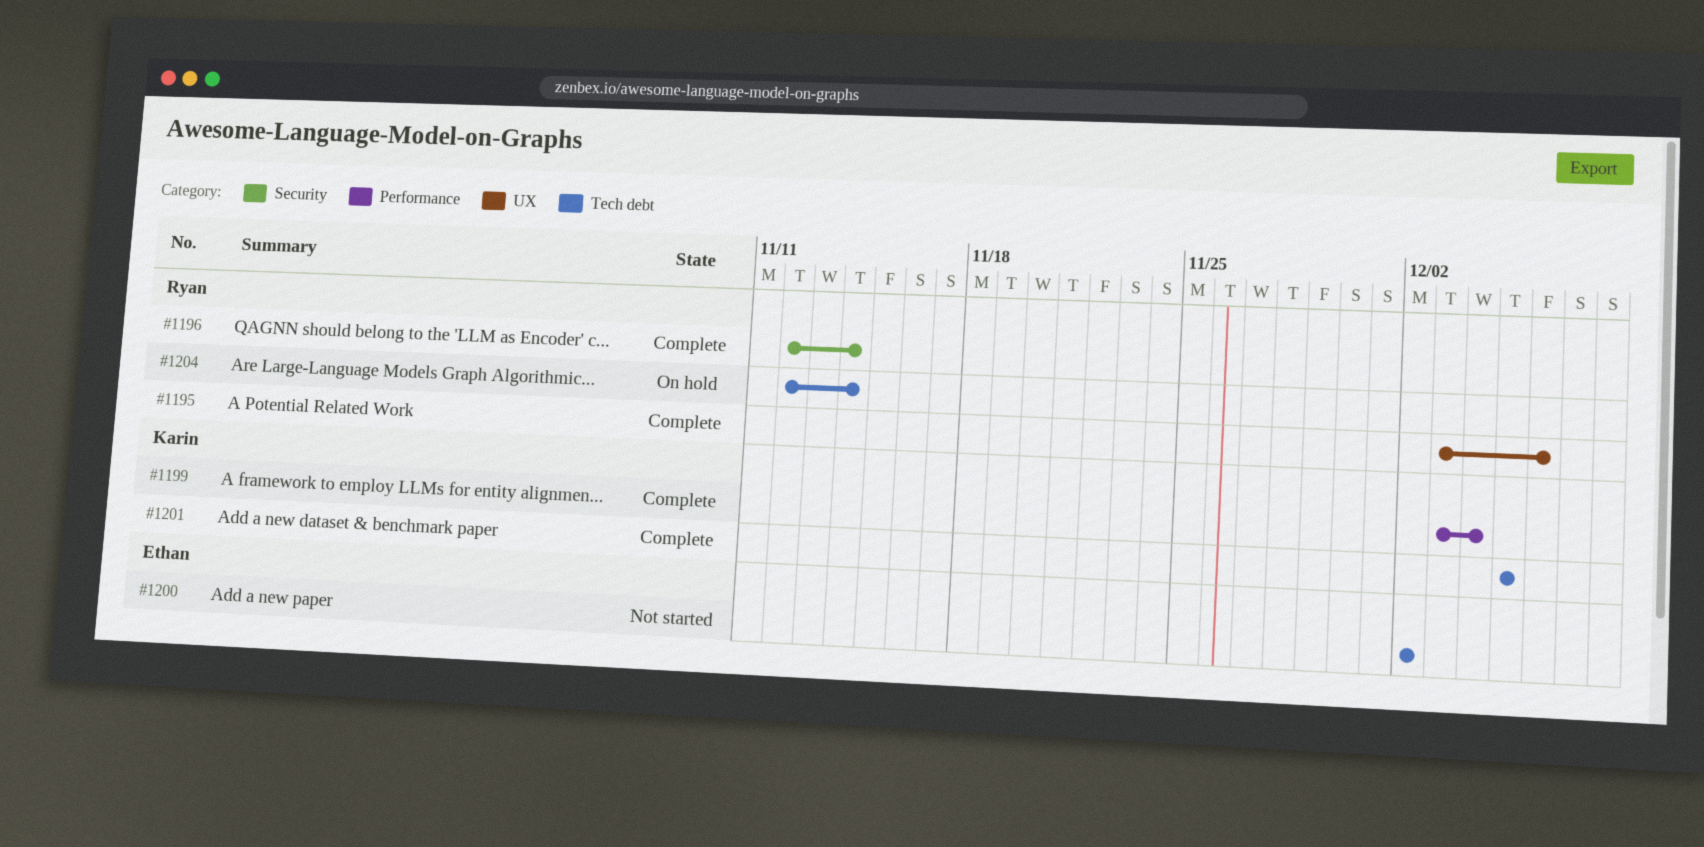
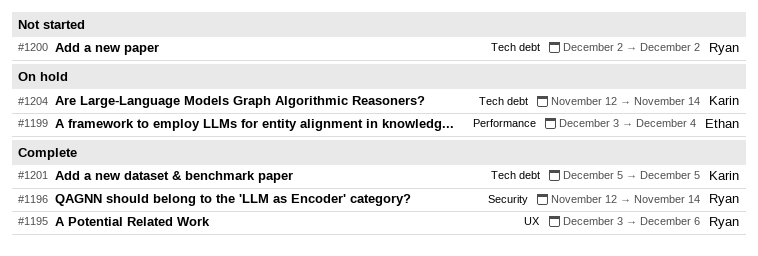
#1199, status: Complete -> On hold
#1199, owner: Karin -> Ethan
#1200, owner: Ethan -> Ryan
#1204, owner: Ryan -> Karin

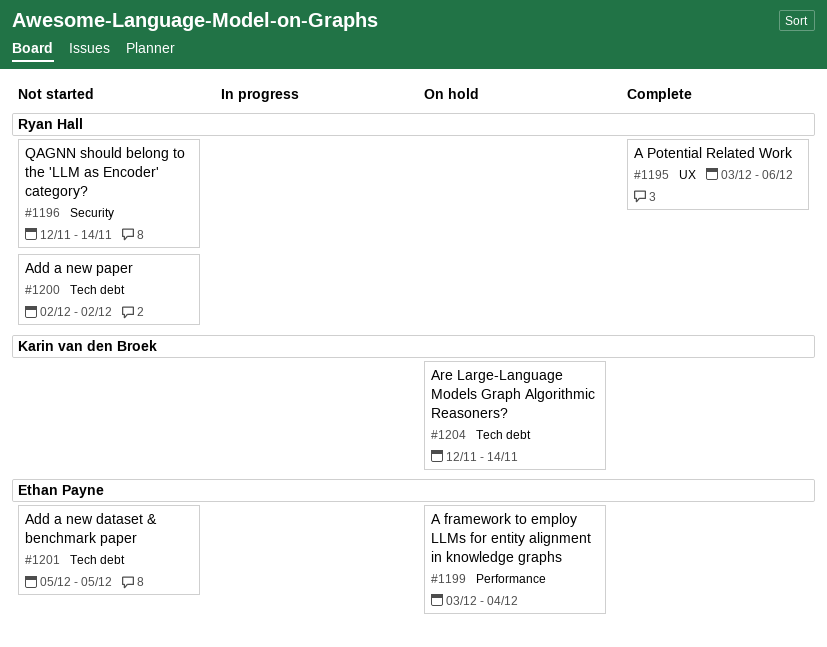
#1196, status: Complete -> Not started
#1201, status: Complete -> Not started
#1201, owner: Karin van den Broek -> Ethan Payne

